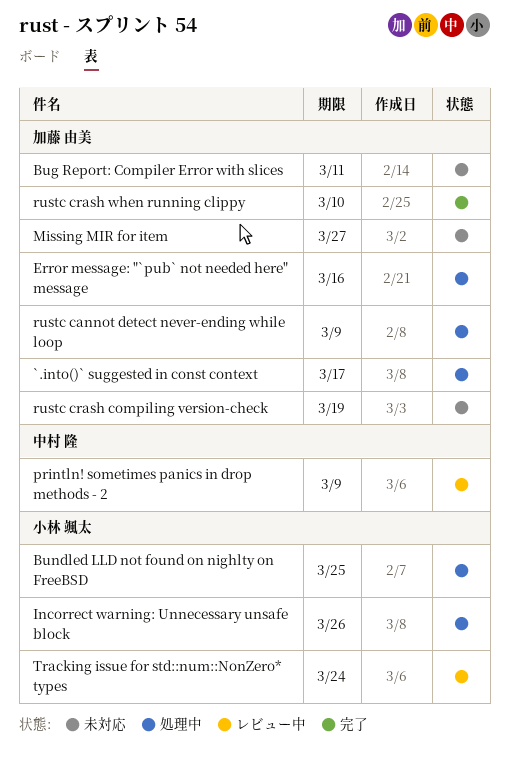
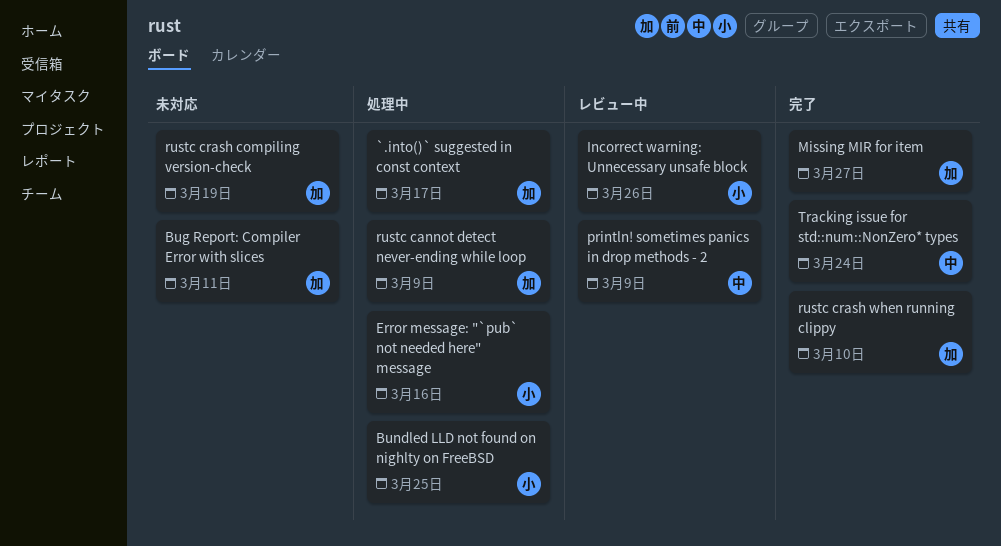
Error message: "`pub` not needed here" message, owner: 加藤 由美 -> 小林 颯太
Incorrect warning: Unnecessary unsafe block, status: 処理中 -> レビュー中
Missing MIR for item, status: 未対応 -> 完了
Tracking issue for std::num::NonZero* types, status: レビュー中 -> 完了
Tracking issue for std::num::NonZero* types, owner: 小林 颯太 -> 中村 隆

